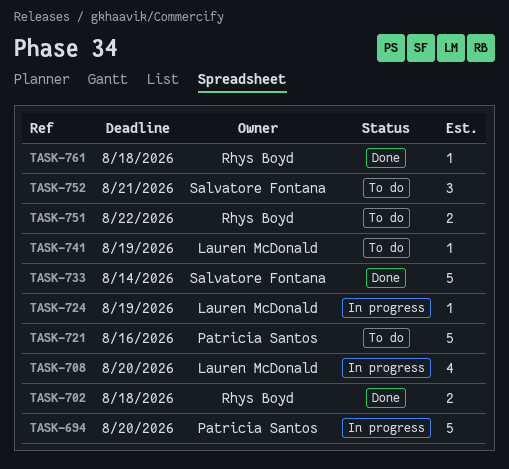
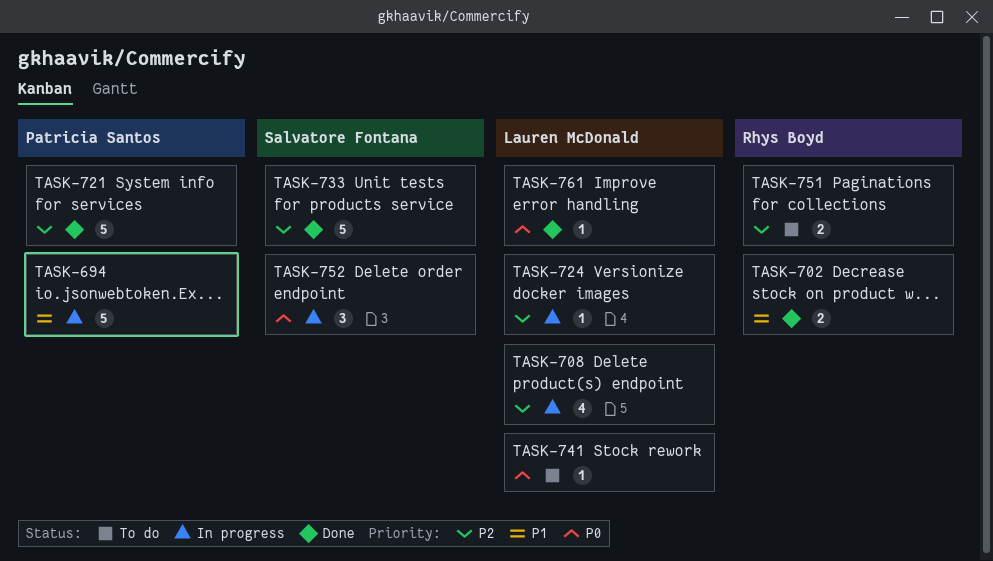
TASK-721, status: To do -> Done
TASK-752, status: To do -> In progress
TASK-761, owner: Rhys Boyd -> Lauren McDonald

